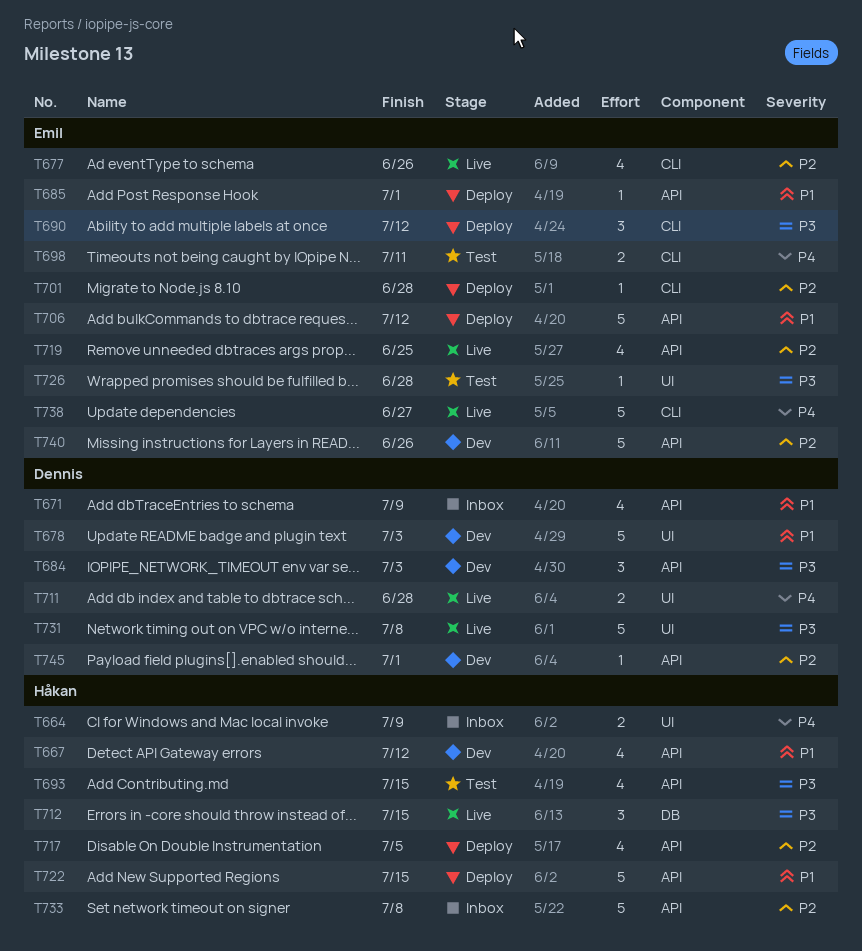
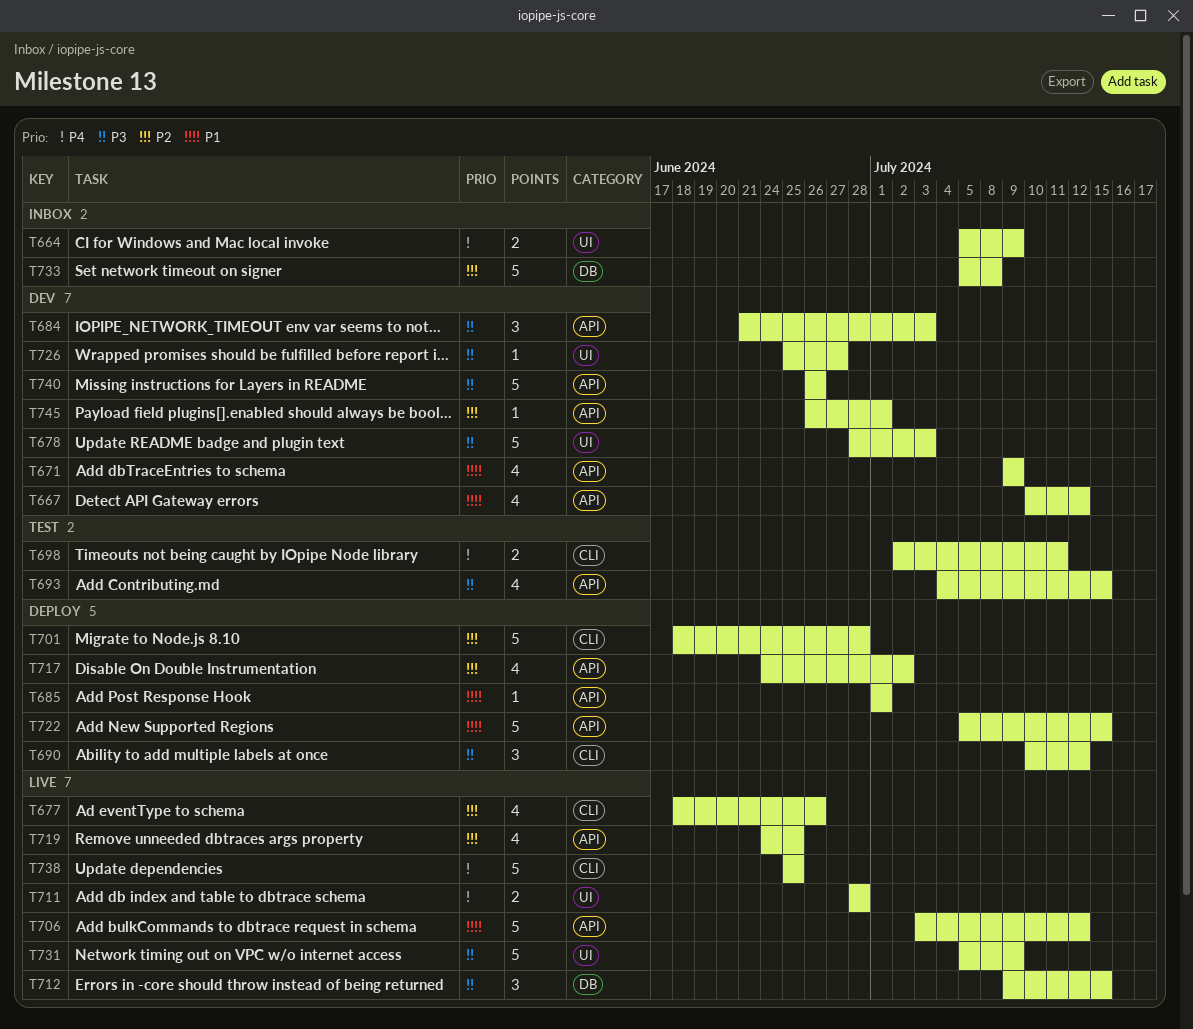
T671, status: Inbox -> Dev
T678, priority: P1 -> P3
T701, estimate: 1 -> 5
T706, status: Deploy -> Live
T717, due: Jul 5 -> Jul 2
T726, status: Test -> Dev
T726, due: Jun 28 -> Jun 27
T731, due: Jul 8 -> Jul 9
T733, label: API -> DB
T738, due: Jun 27 -> Jun 25
T740, priority: P2 -> P3

